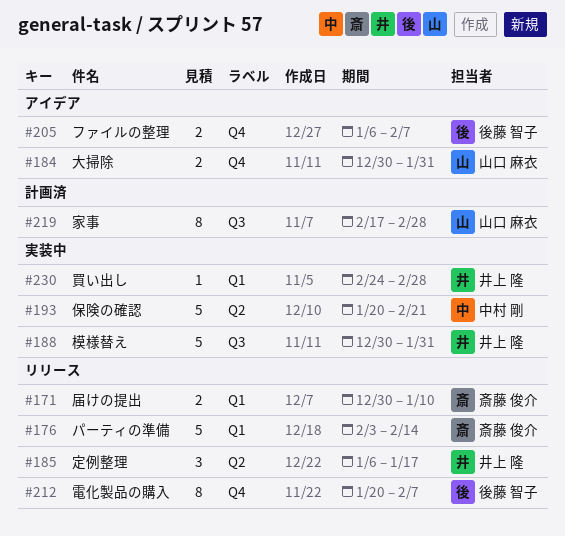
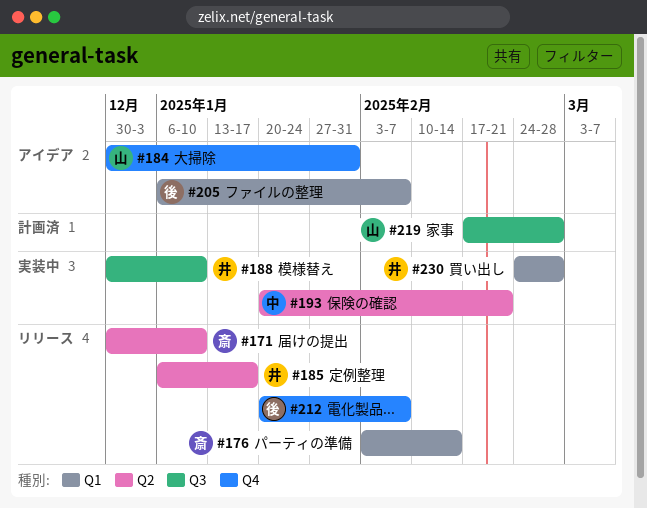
#171, label: Q1 -> Q2
#188, due: Jan 31 -> Jan 10
#205, label: Q4 -> Q1

